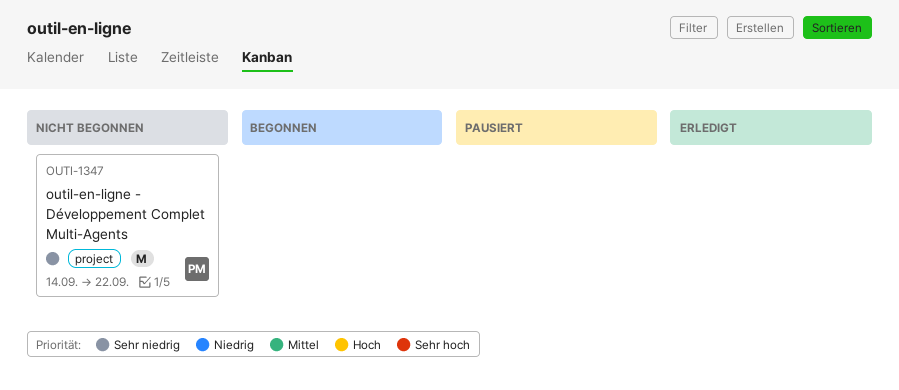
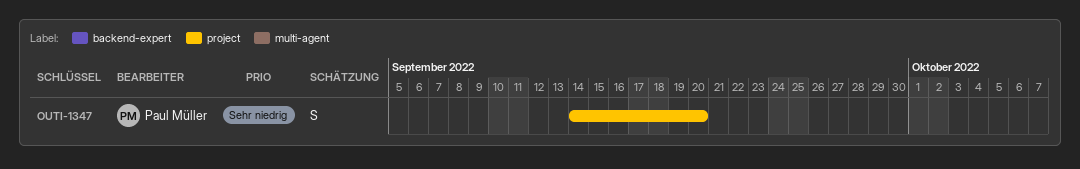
OUTI-1347, estimate: M -> S
OUTI-1347, due: Sep 22 -> Sep 20

